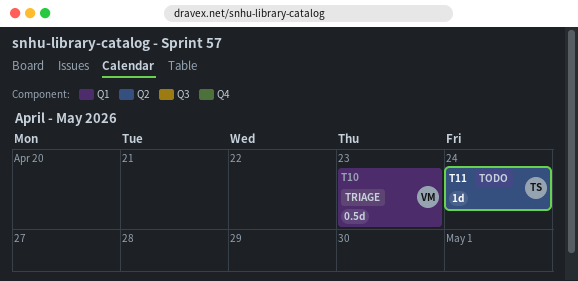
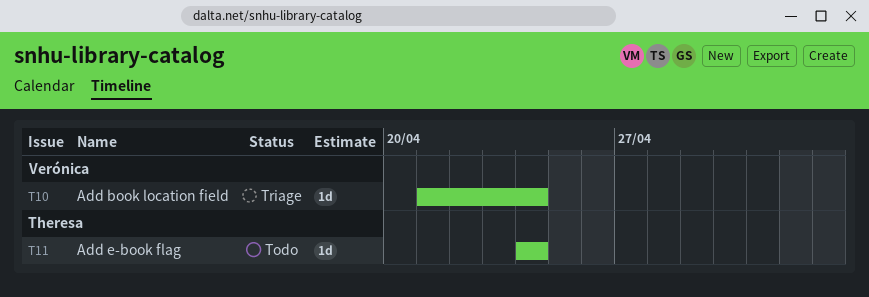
T10, estimate: 0.5d -> 1d
T10, due: Apr 23 -> Apr 24

